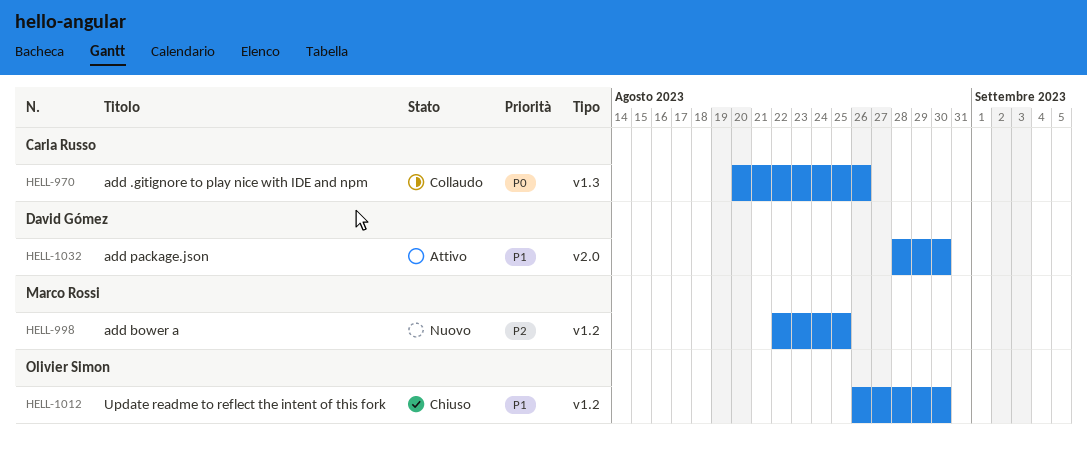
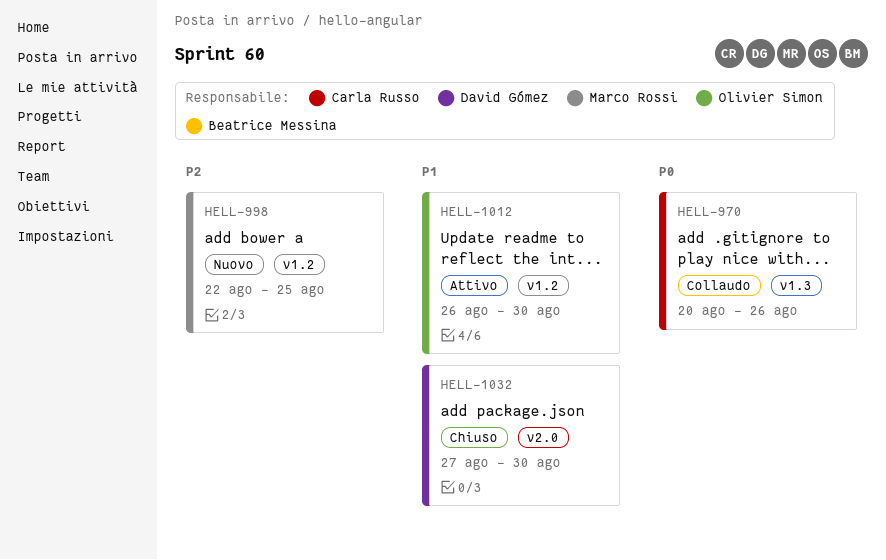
HELL-1012, status: Chiuso -> Attivo
HELL-1032, status: Attivo -> Chiuso
HELL-1032, start: Aug 28 -> Aug 27

